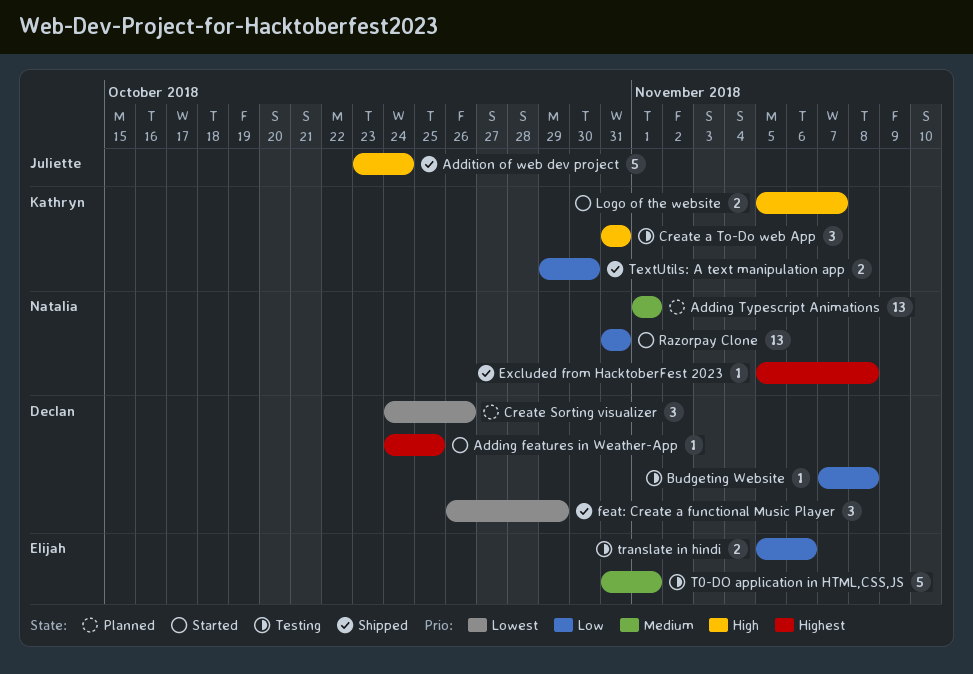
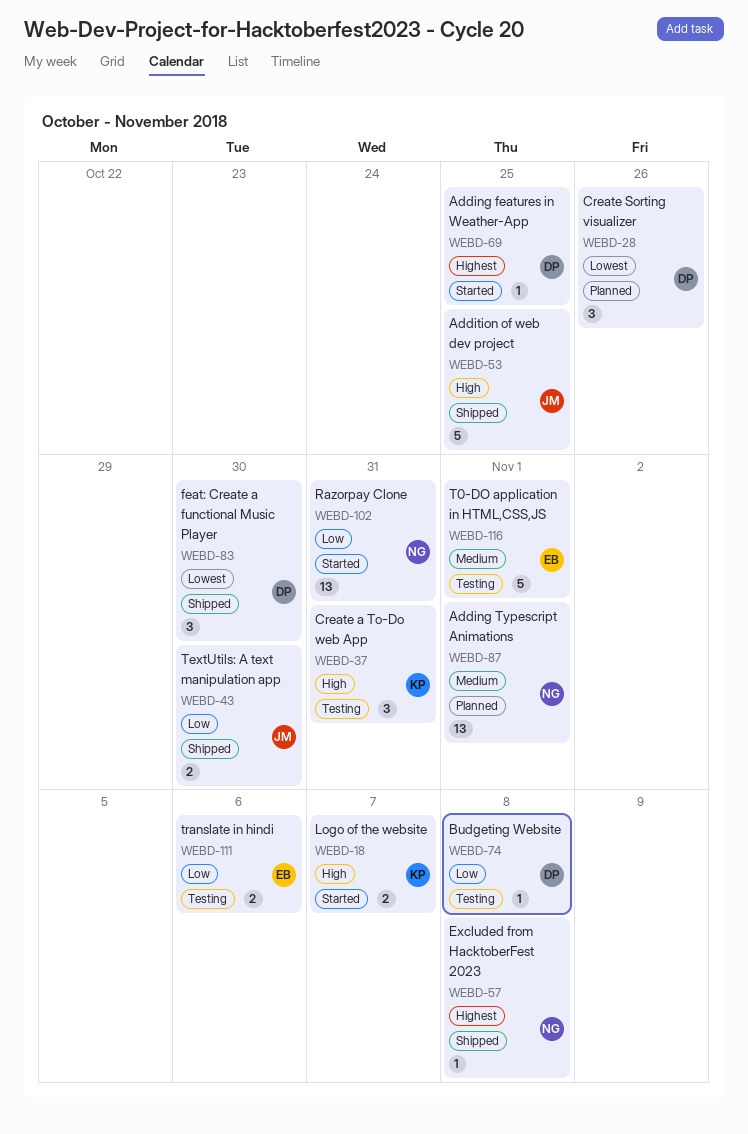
Addition of web dev project, due: Oct 24 -> Oct 25
feat: Create a functional Music Player, due: Oct 29 -> Oct 30
TextUtils: A text manipulation app, owner: Kathryn -> Juliette

